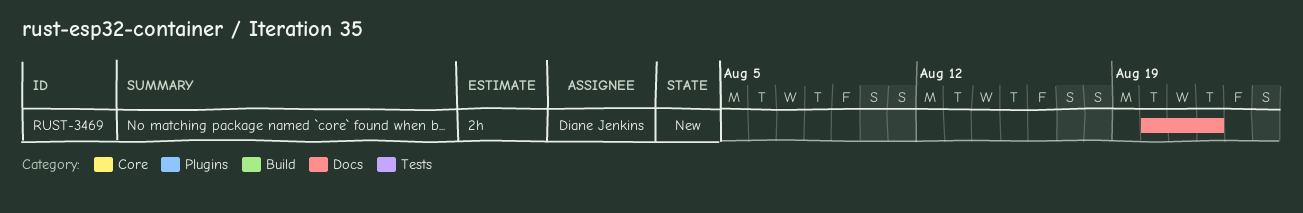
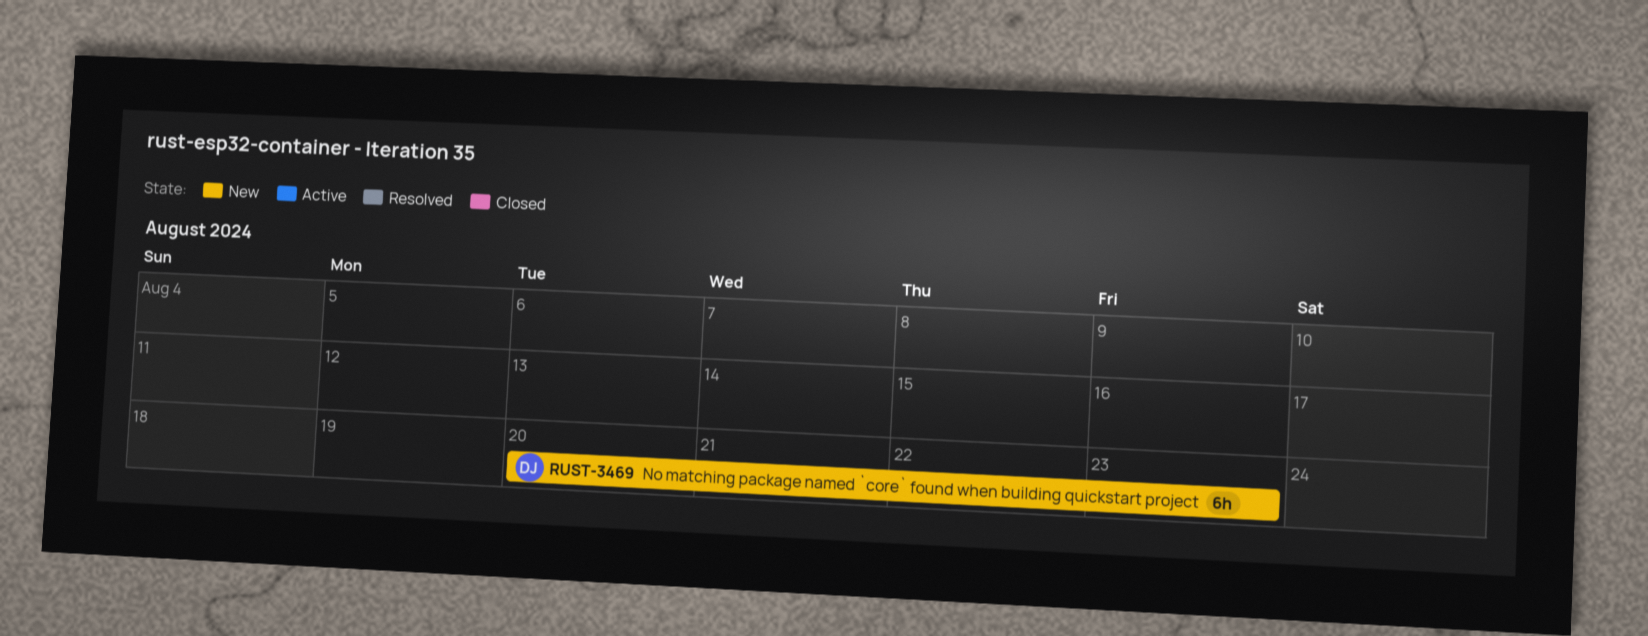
RUST-3469, estimate: 2h -> 6h
RUST-3469, due: Aug 22 -> Aug 23

